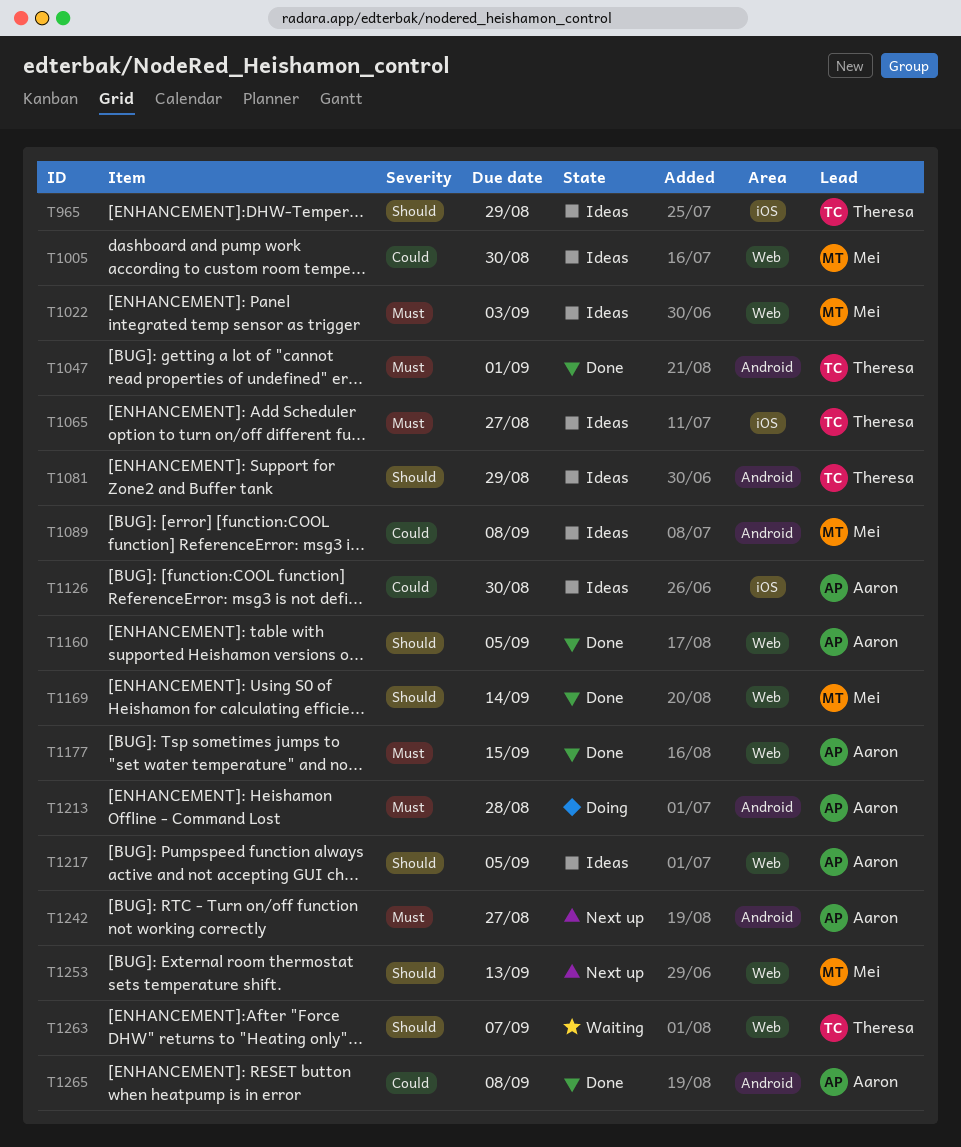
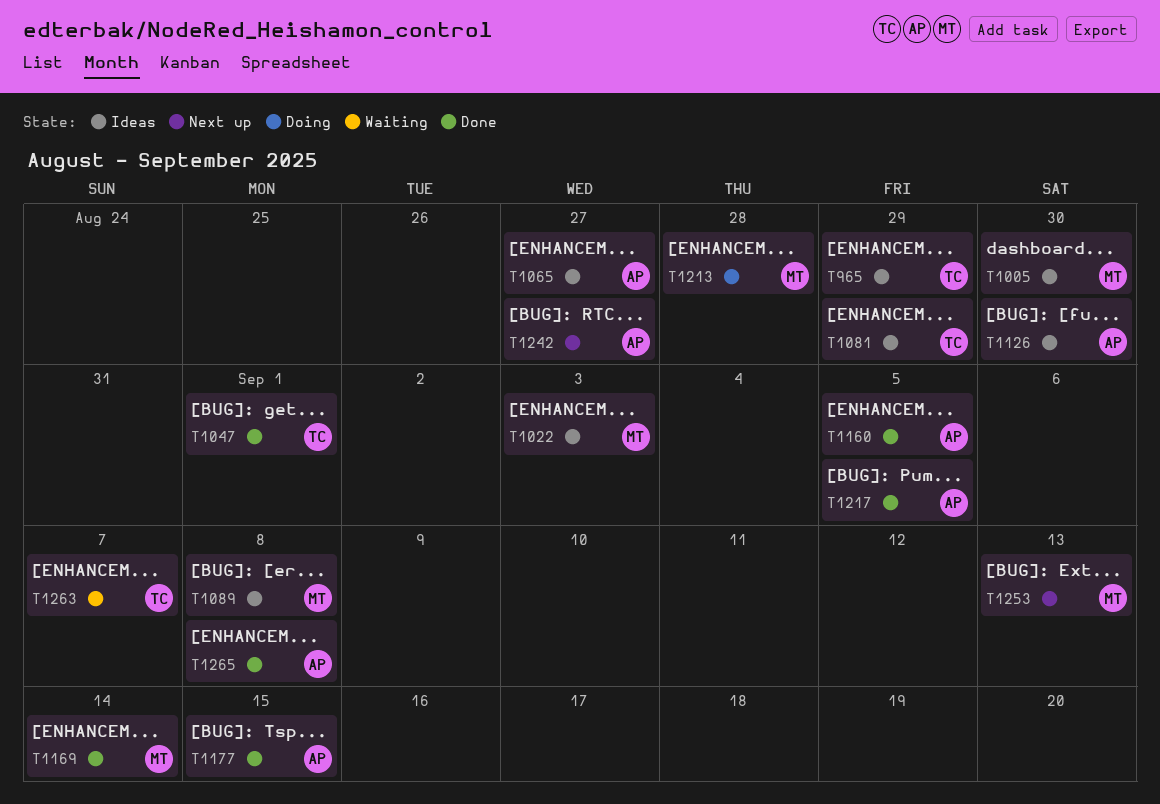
T1065, owner: Theresa -> Aaron
T1213, owner: Aaron -> Mei
T1217, status: Ideas -> Done

